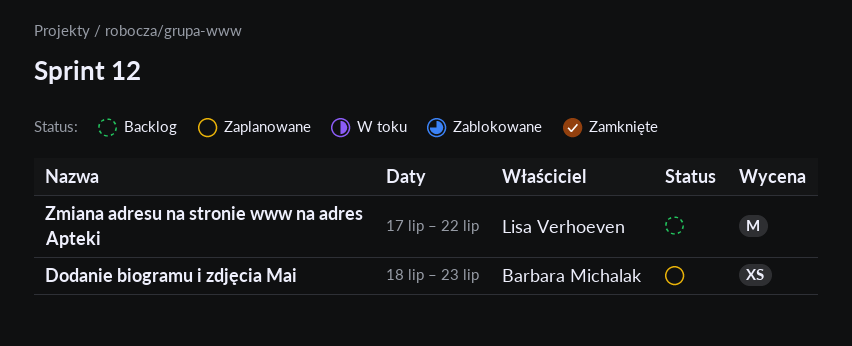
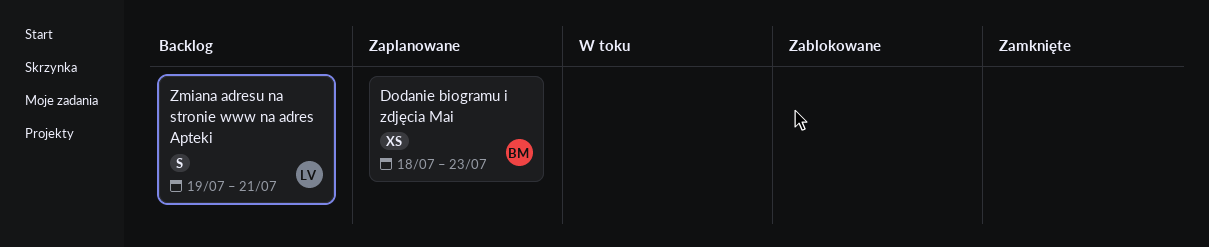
Zmiana adresu na stronie www na adres Apteki, estimate: M -> S
Zmiana adresu na stronie www na adres Apteki, start: Jul 17 -> Jul 19
Zmiana adresu na stronie www na adres Apteki, due: Jul 22 -> Jul 21

